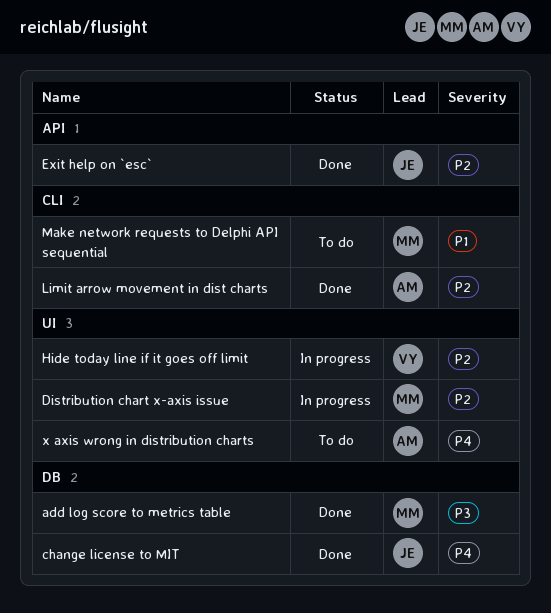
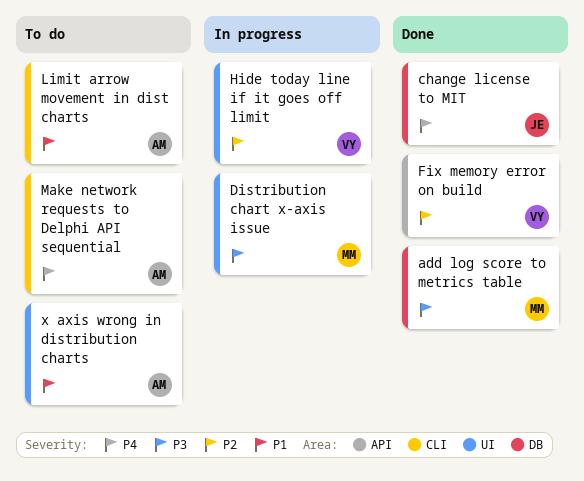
Distribution chart x-axis issue, priority: P2 -> P3
Exit help on `esc`: present -> none
Fix memory error on build: none -> present
Limit arrow movement in dist charts, status: Done -> To do
Limit arrow movement in dist charts, priority: P2 -> P1
Make network requests to Delphi API sequential, owner: MM -> AM
Make network requests to Delphi API sequential, priority: P1 -> P4
x axis wrong in distribution charts, priority: P4 -> P1

